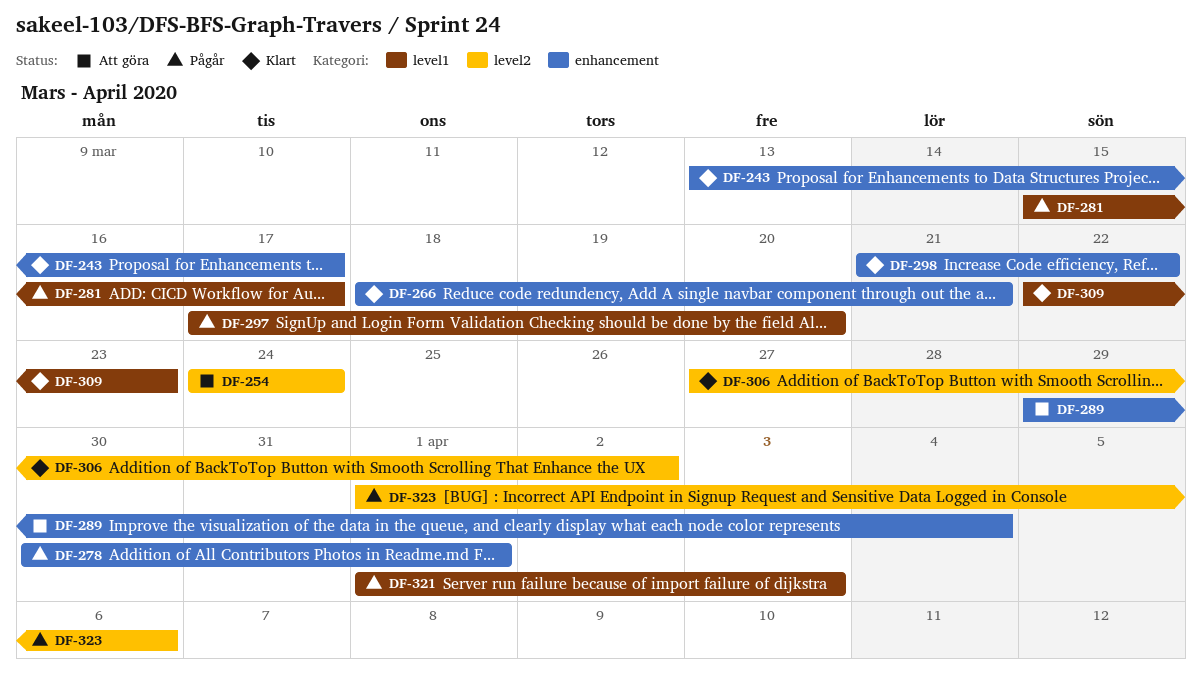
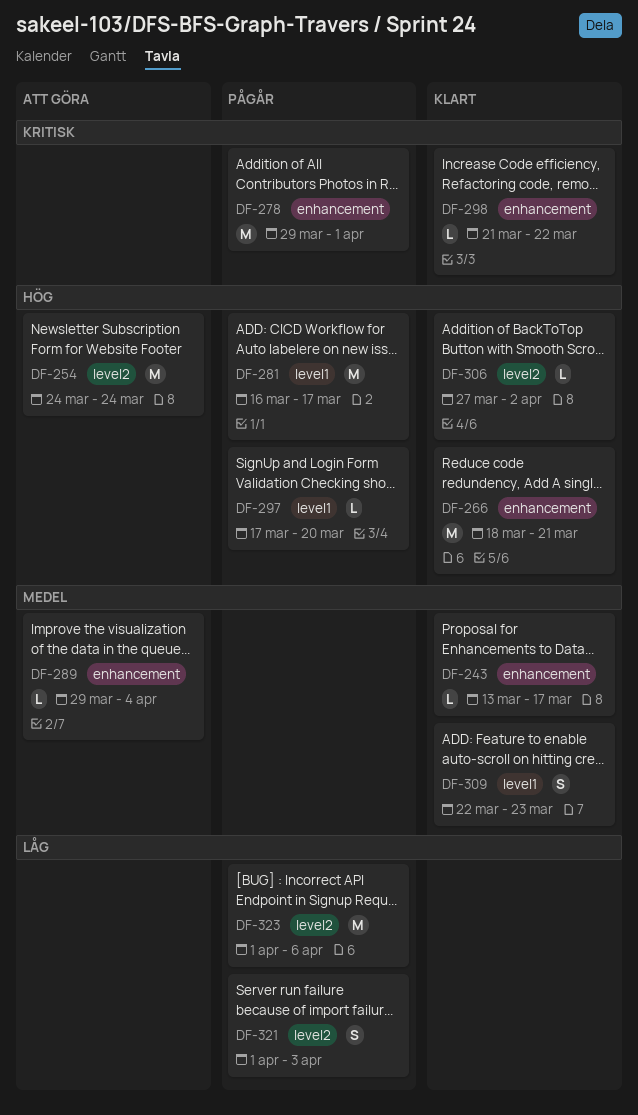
DF-278, start: Mar 30 -> Mar 29
DF-281, start: Mar 15 -> Mar 16
DF-321, label: level1 -> level2

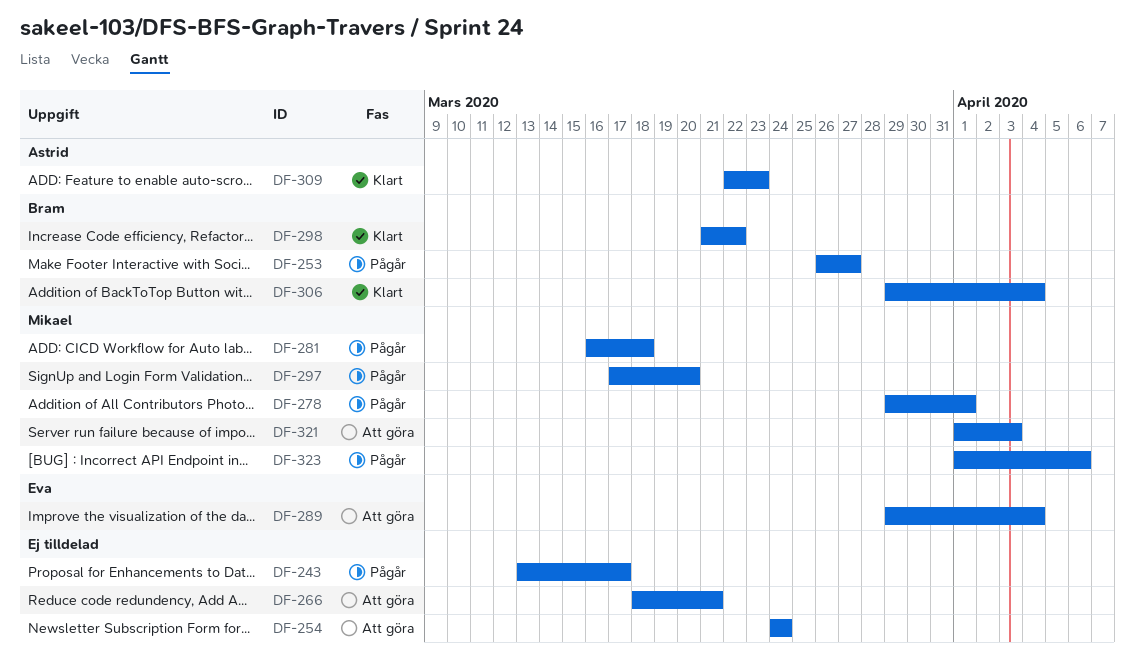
DF-243, status: Klart -> Pågår
DF-253: none -> present
DF-266, status: Klart -> Att göra
DF-281, due: Mar 17 -> Mar 18
DF-306, start: Mar 27 -> Mar 29
DF-306, due: Apr 2 -> Apr 4
DF-321, status: Pågår -> Att göra

